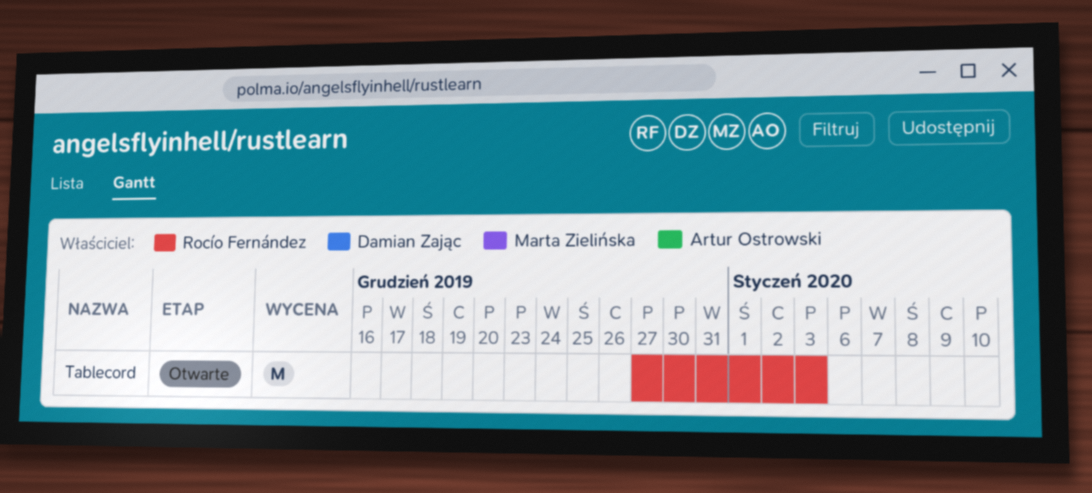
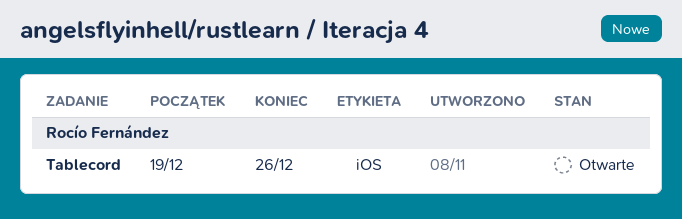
Tablecord, start: Dec 27 -> Dec 19
Tablecord, due: Jan 3 -> Dec 26

